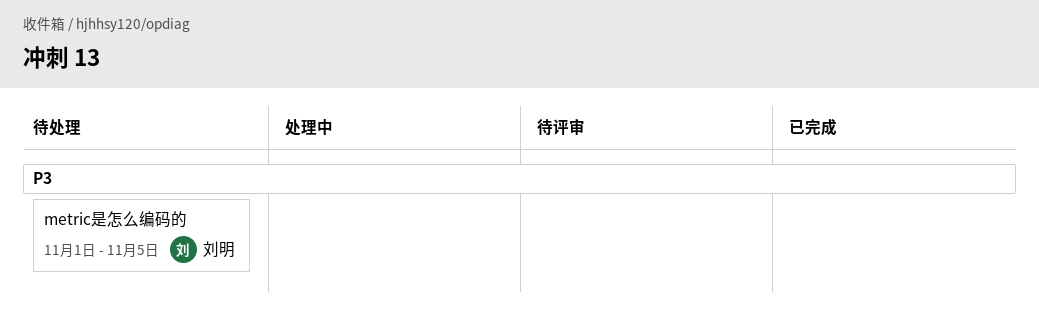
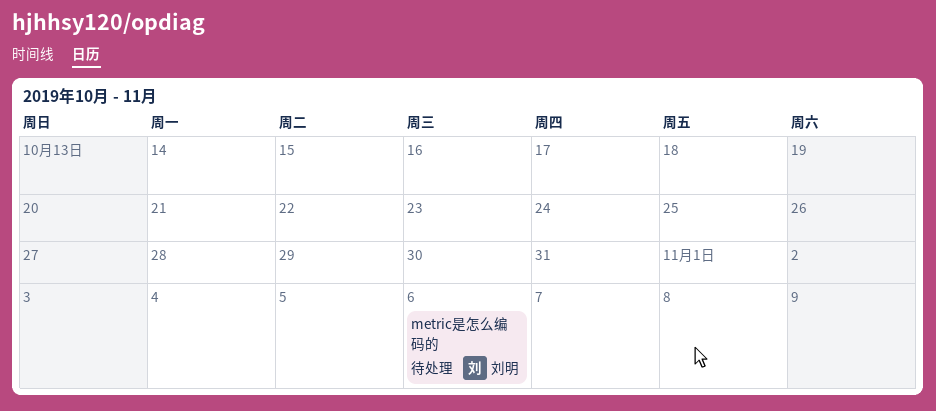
metric是怎么编码的, due: Nov 5 -> Nov 6

